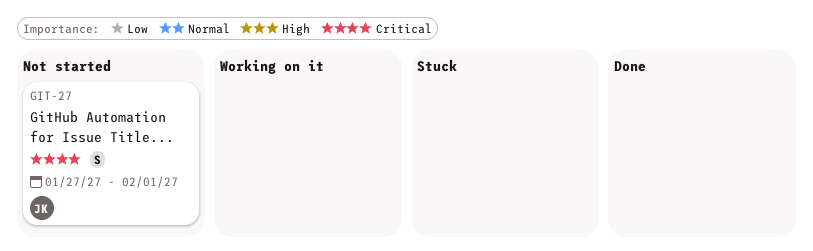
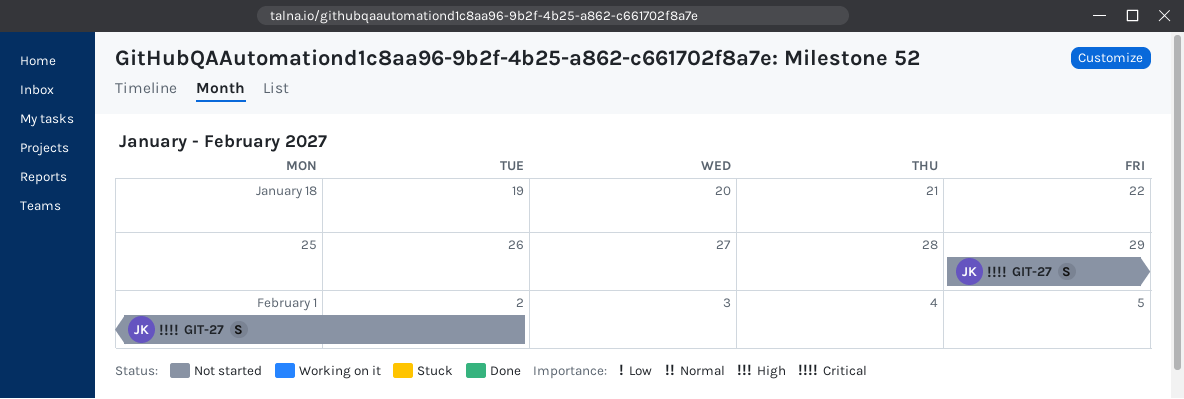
GIT-27, start: Jan 27 -> Jan 29
GIT-27, due: Feb 1 -> Feb 2

